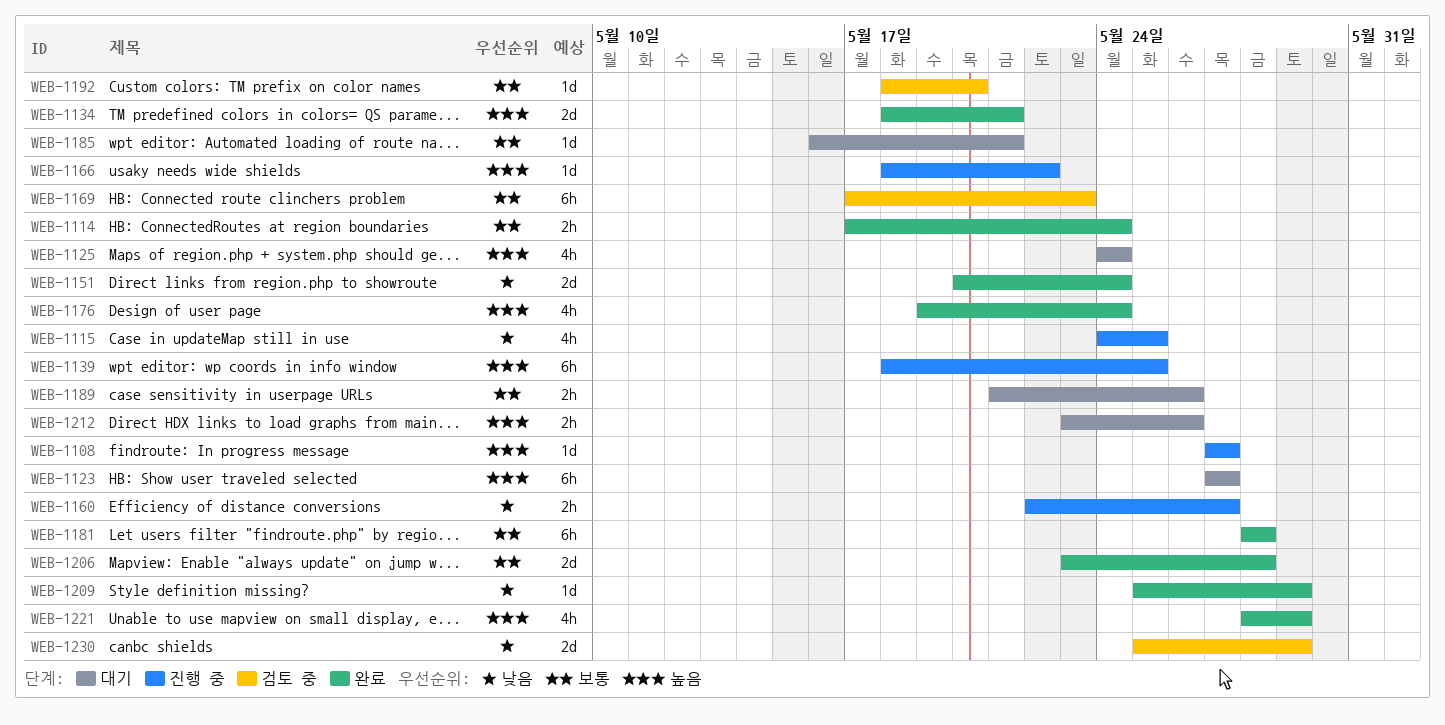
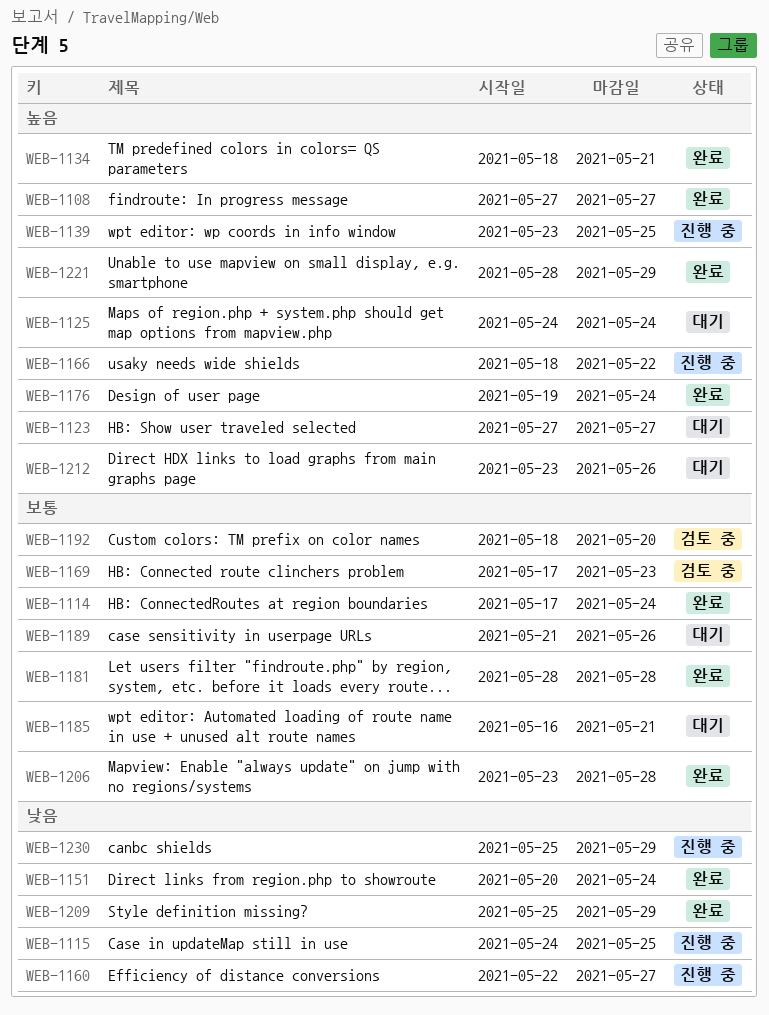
WEB-1108, status: 진행 중 -> 완료
WEB-1139, start: May 18 -> May 23
WEB-1230, status: 검토 중 -> 진행 중

